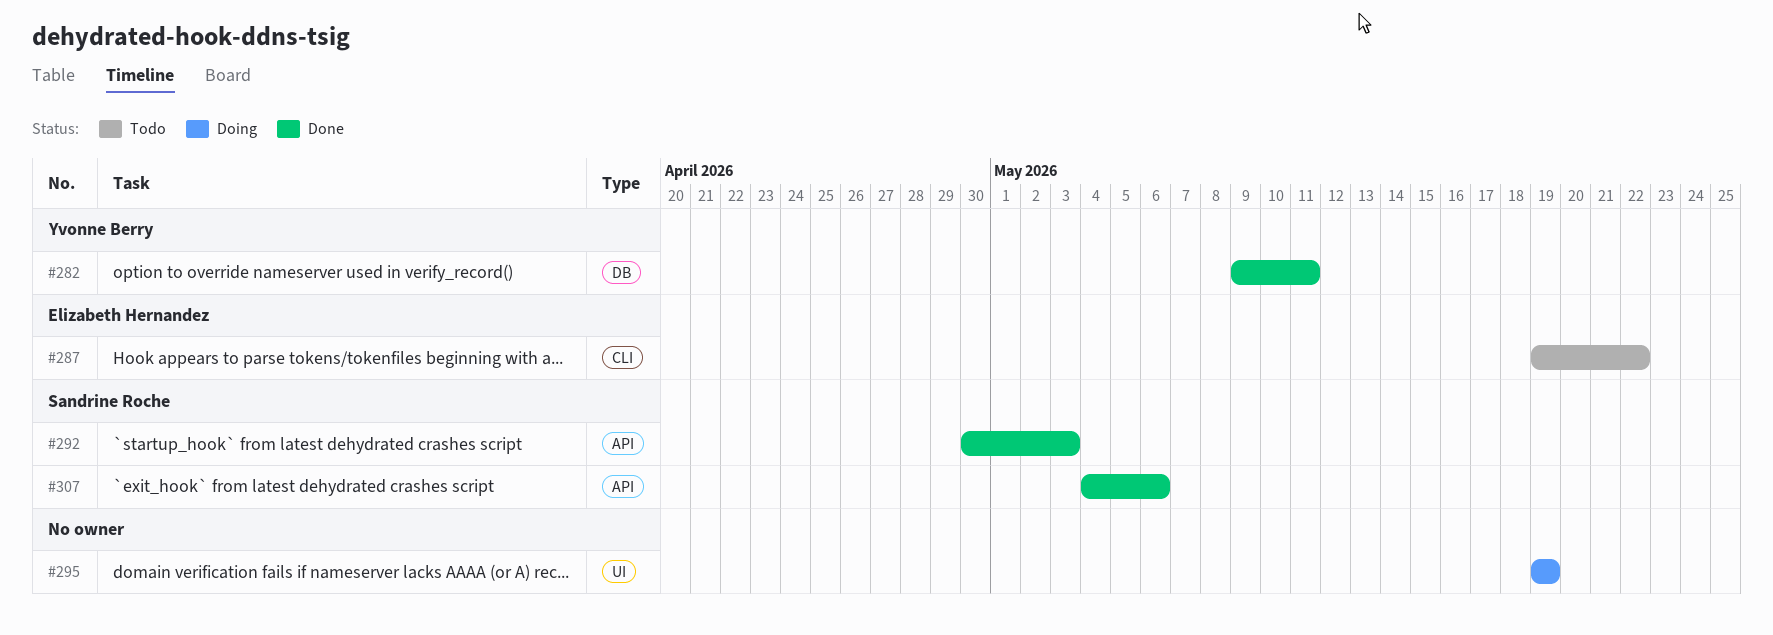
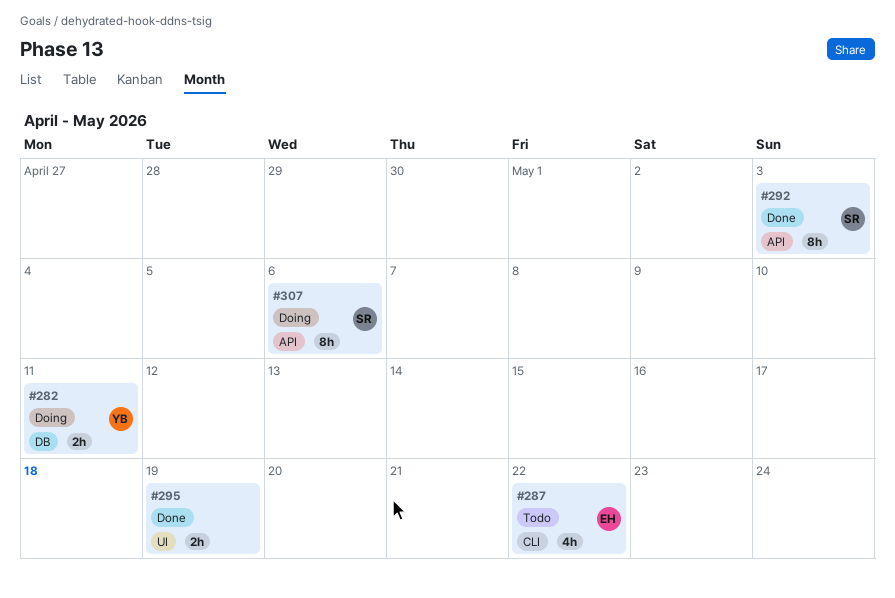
#282, status: Done -> Doing
#295, status: Doing -> Done
#307, status: Done -> Doing

